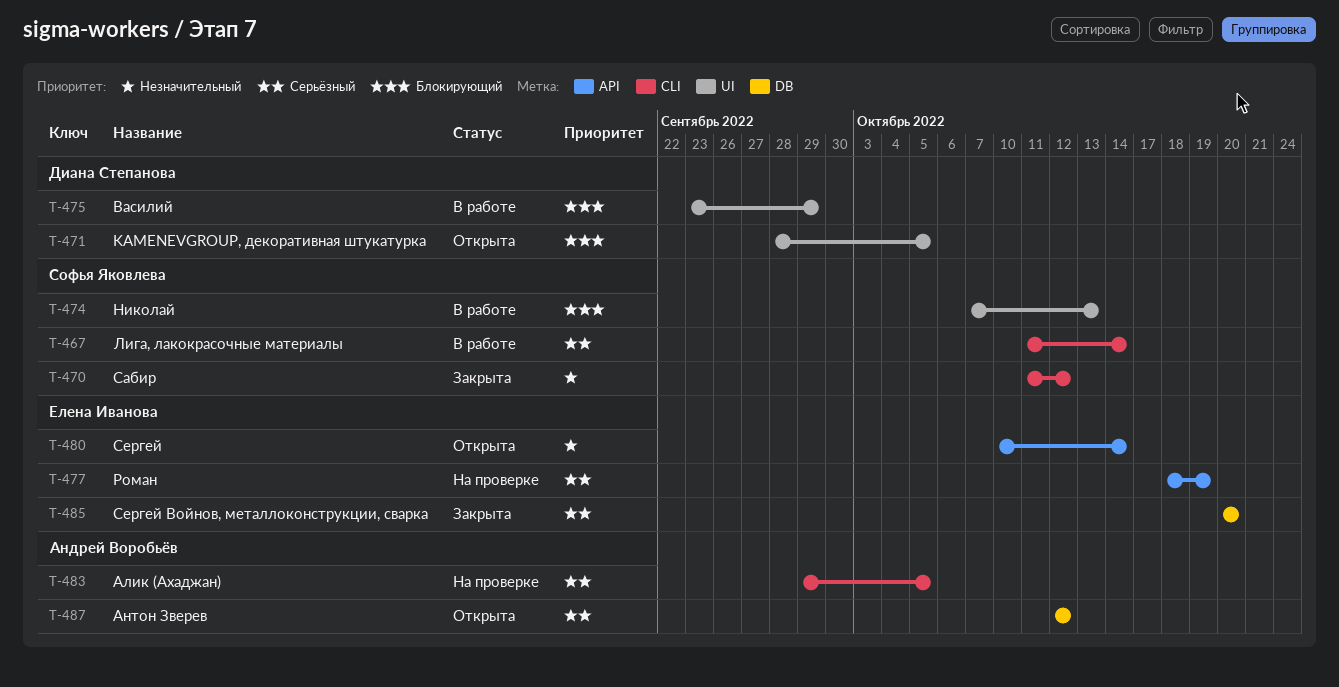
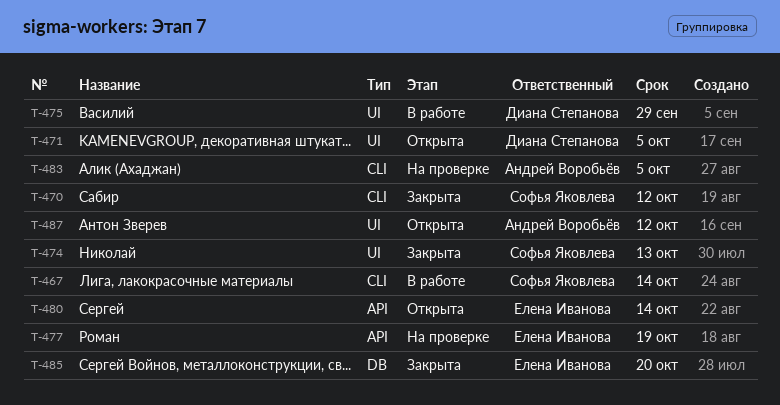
T-474, status: В работе -> Закрыта
T-487, label: DB -> UI

